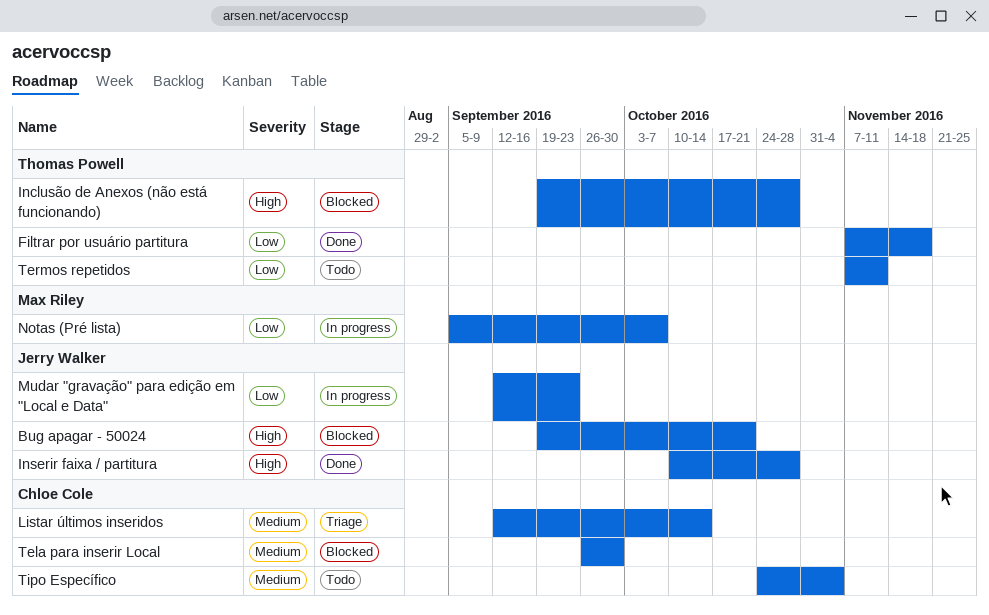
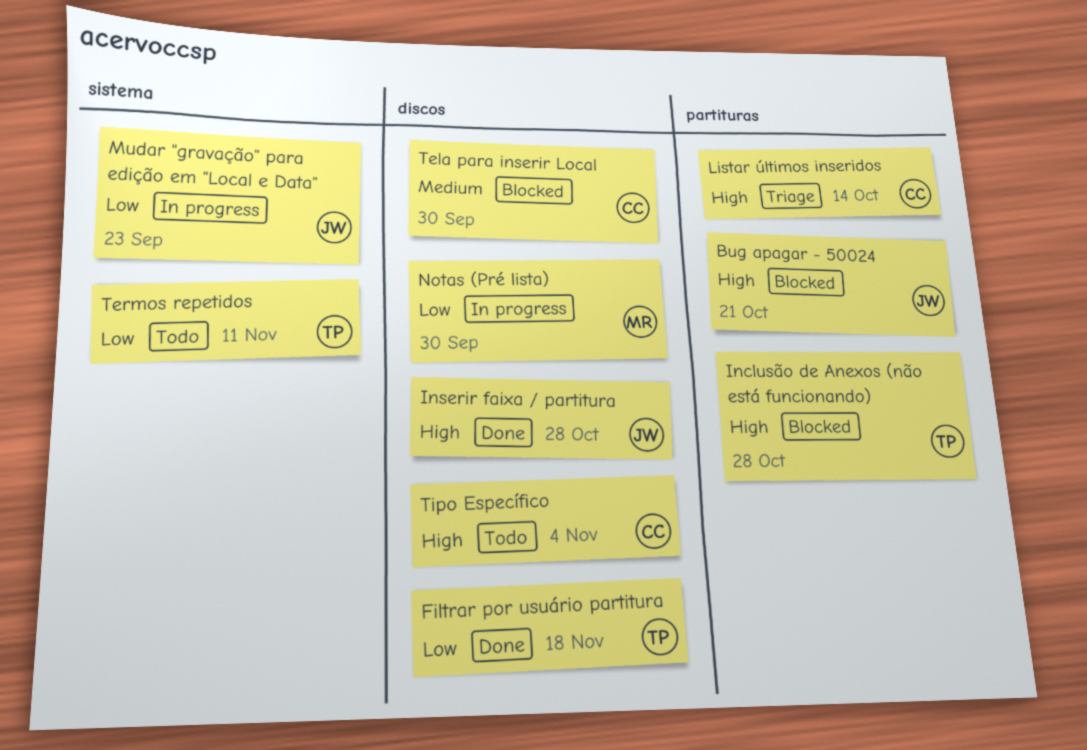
Listar últimos inseridos, priority: Medium -> High
Notas (Pré lista), due: Oct 7 -> Sep 30
Tipo Específico, priority: Medium -> High

